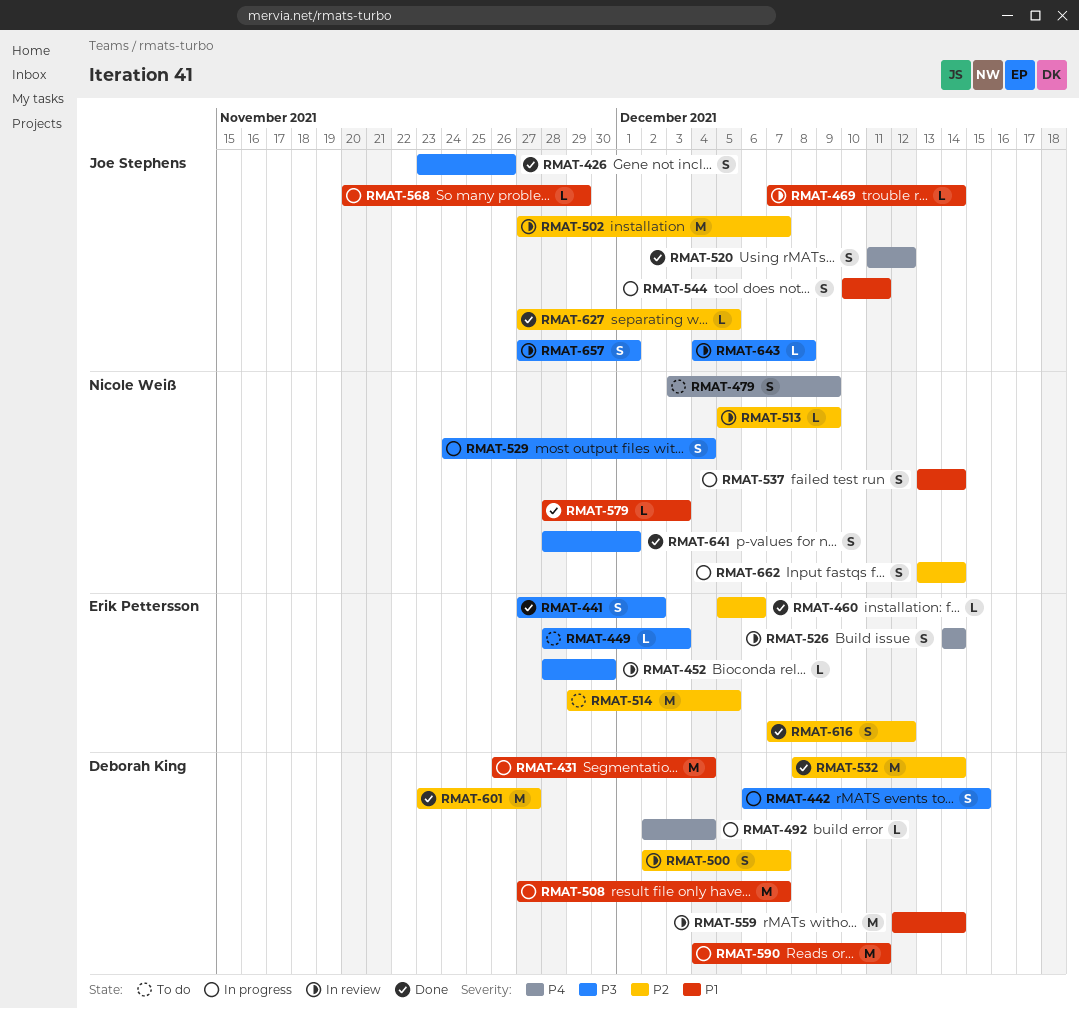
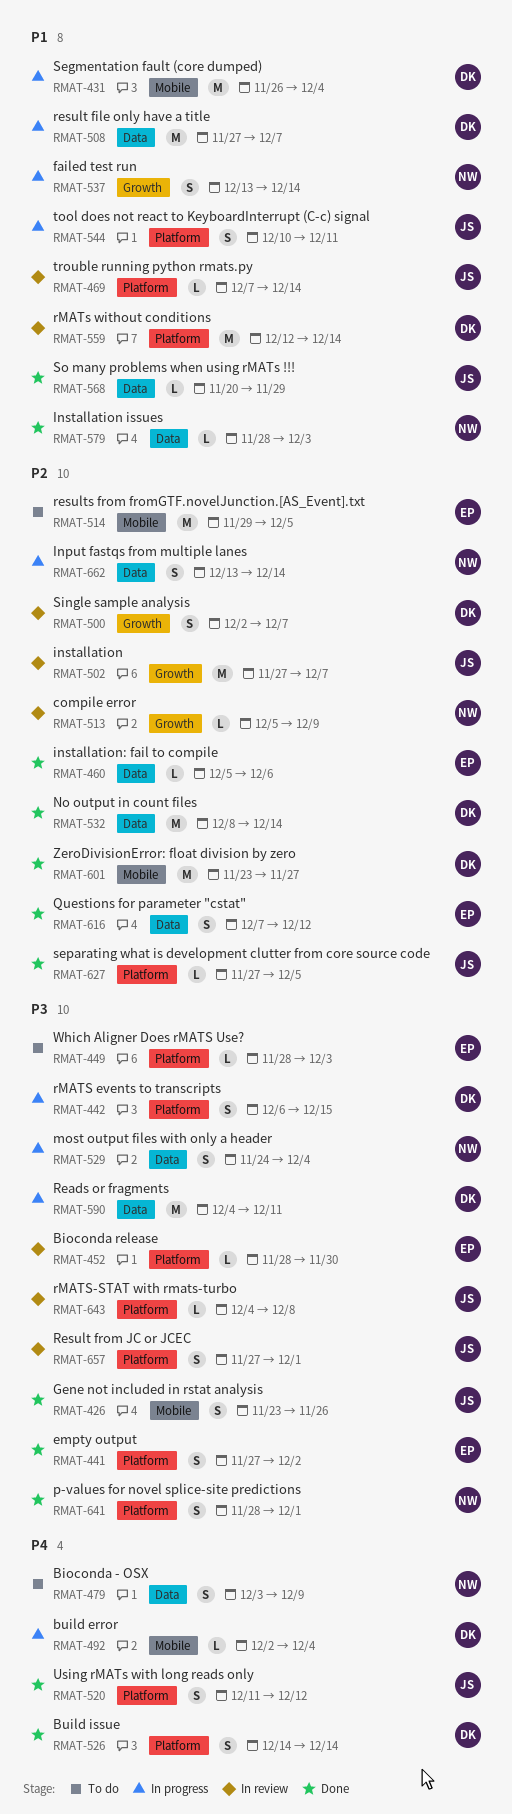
RMAT-526, status: In review -> Done
RMAT-526, owner: Erik Pettersson -> Deborah King
RMAT-568, status: In progress -> Done
RMAT-590, priority: P1 -> P3

